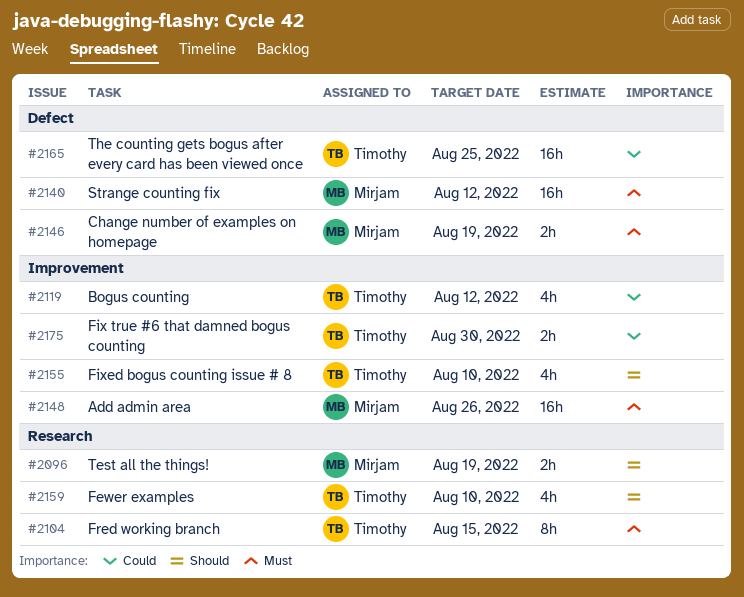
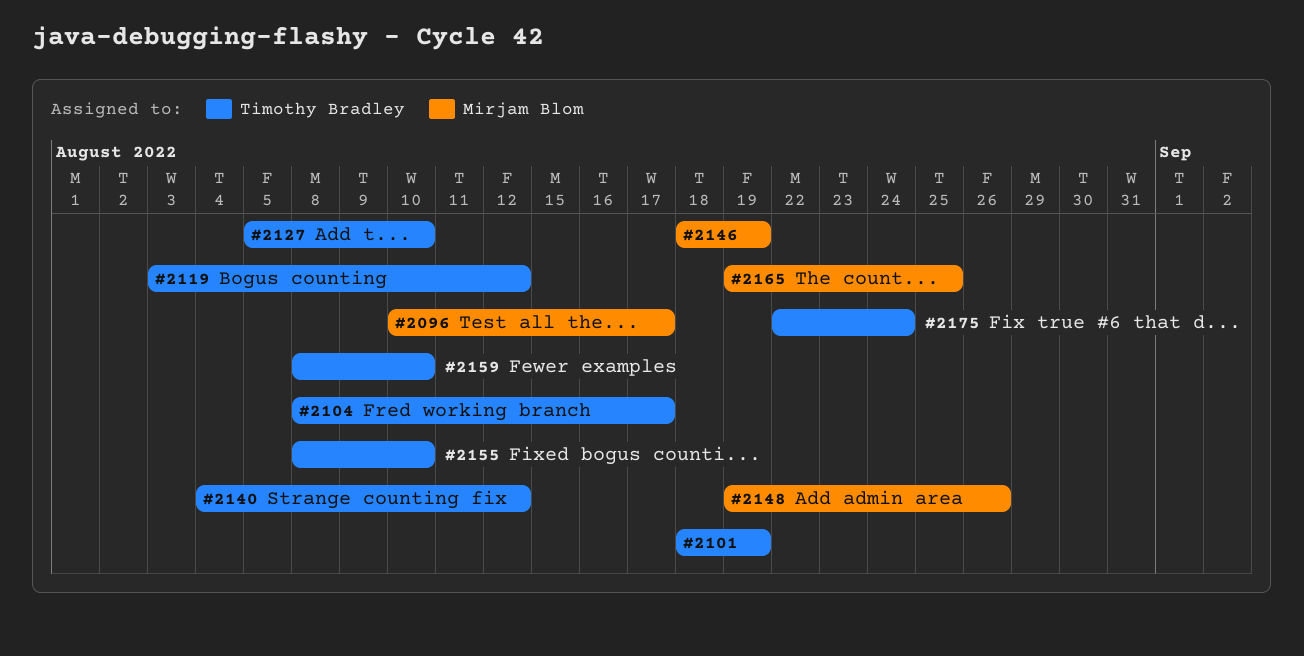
#2096, due: Aug 19 -> Aug 17
#2101: none -> present
#2104, due: Aug 15 -> Aug 17
#2127: none -> present
#2140, owner: Mirjam Blom -> Timothy Bradley
#2165, owner: Timothy Bradley -> Mirjam Blom
#2175, due: Aug 30 -> Aug 24

